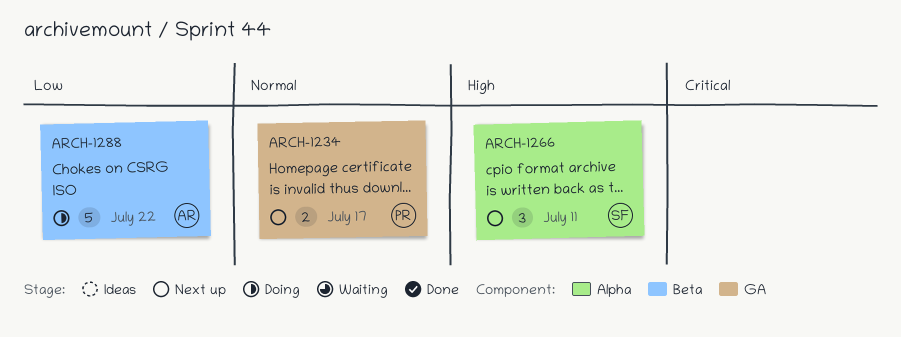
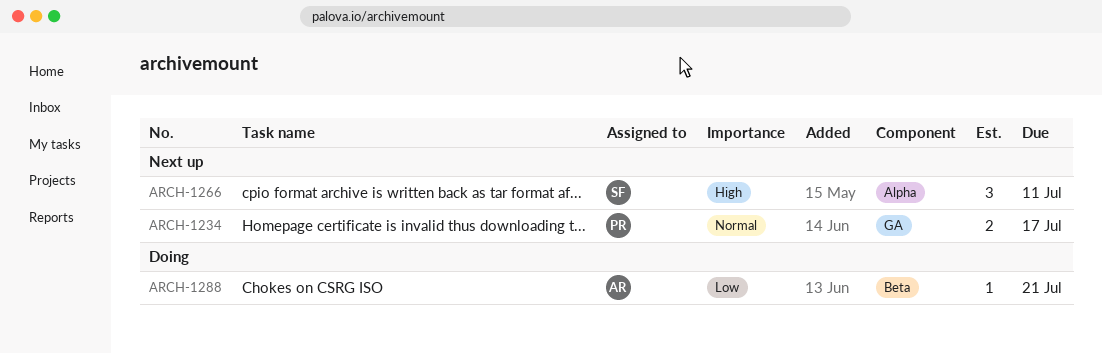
ARCH-1288, estimate: 5 -> 1
ARCH-1288, due: Jul 22 -> Jul 21

